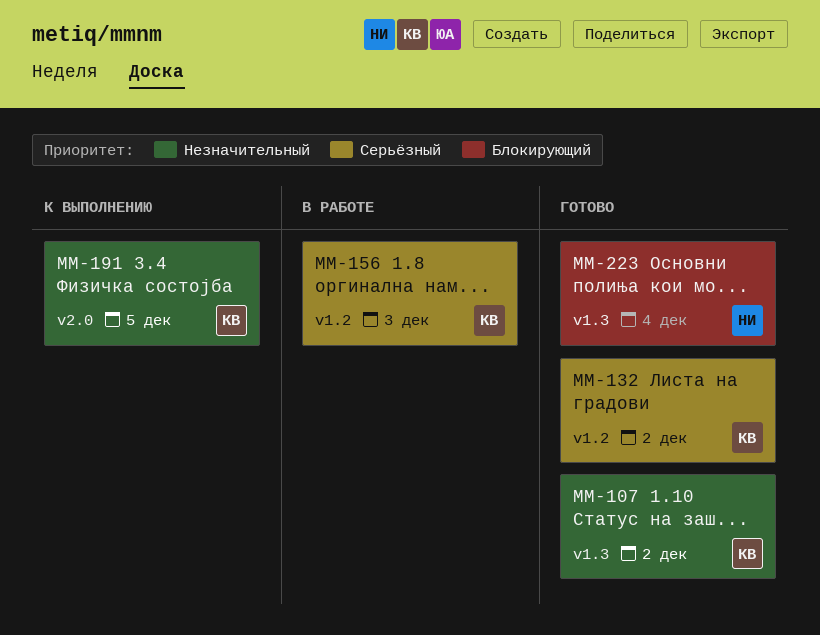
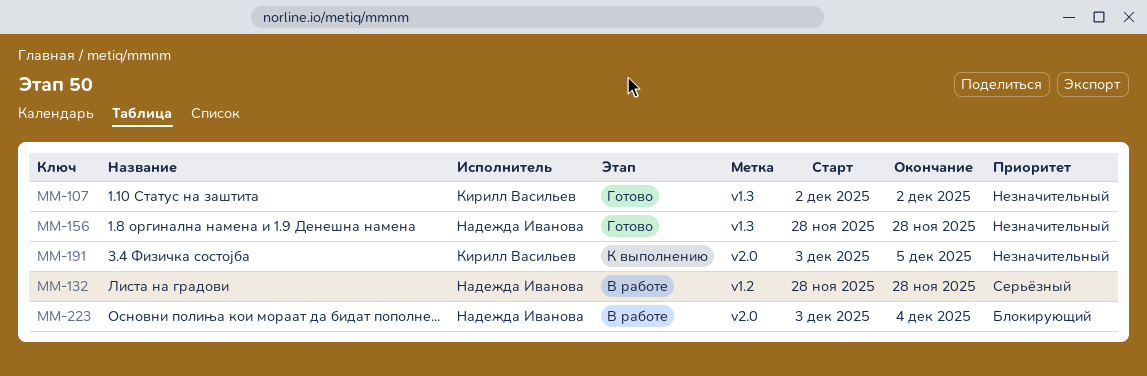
MM-132, status: Готово -> В работе
MM-132, owner: Кирилл Васильев -> Надежда Иванова
MM-132, due: Dec 2 -> Nov 28
MM-156, status: В работе -> Готово
MM-156, owner: Кирилл Васильев -> Надежда Иванова
MM-156, priority: Серьёзный -> Незначительный
MM-156, label: v1.2 -> v1.3
MM-156, due: Dec 3 -> Nov 28
MM-223, status: Готово -> В работе
MM-223, label: v1.3 -> v2.0

